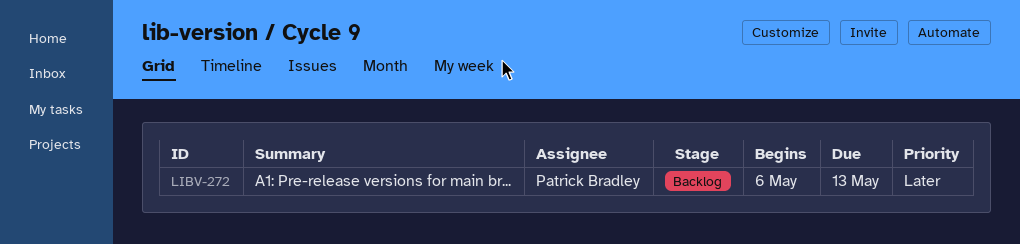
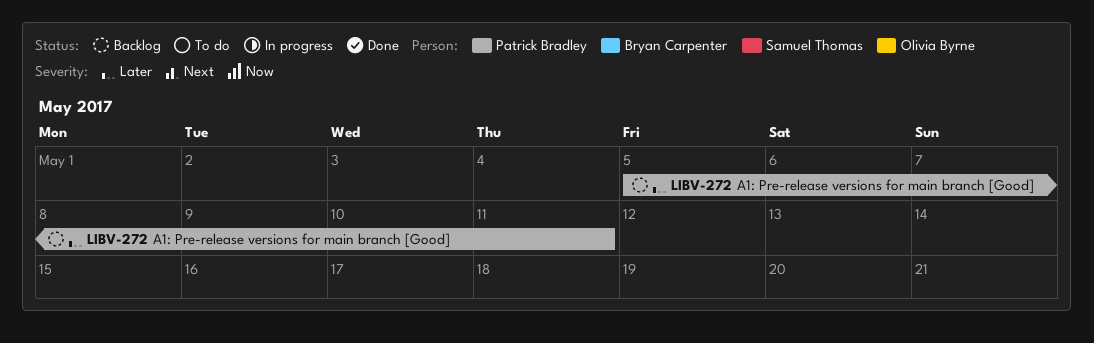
LIBV-272, start: May 6 -> May 5
LIBV-272, due: May 13 -> May 11

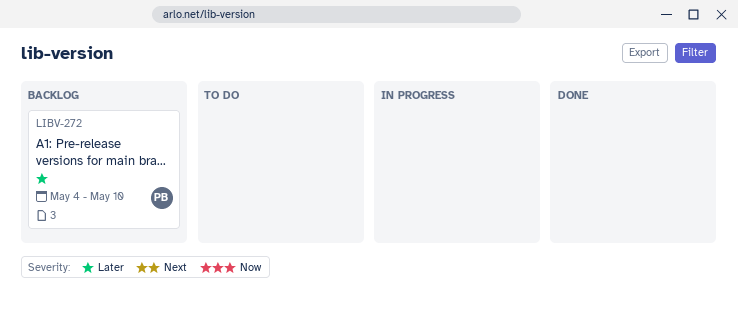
LIBV-272, start: May 5 -> May 4
LIBV-272, due: May 11 -> May 10

